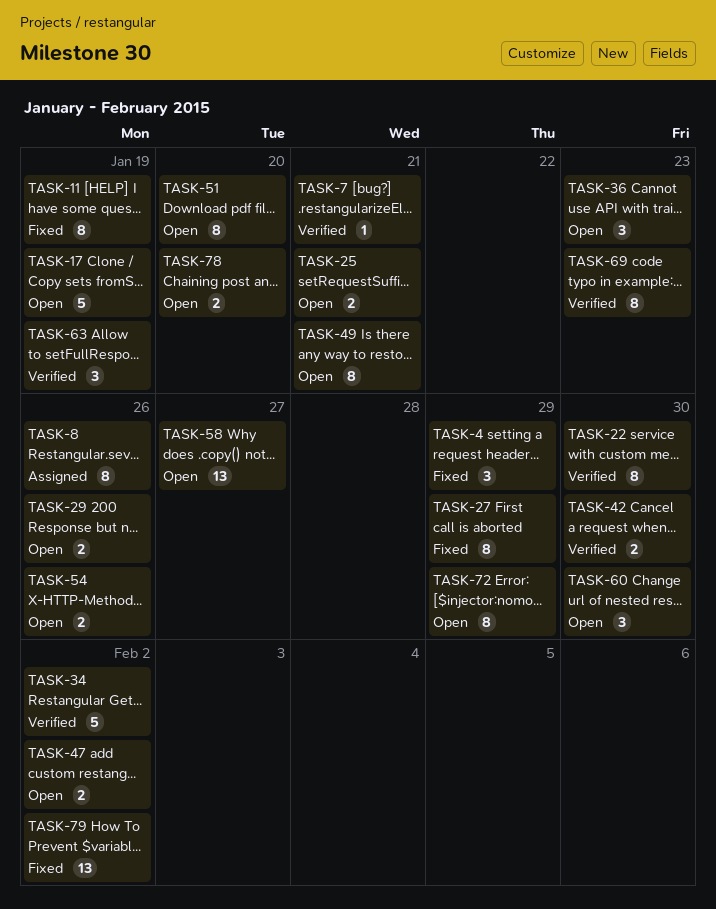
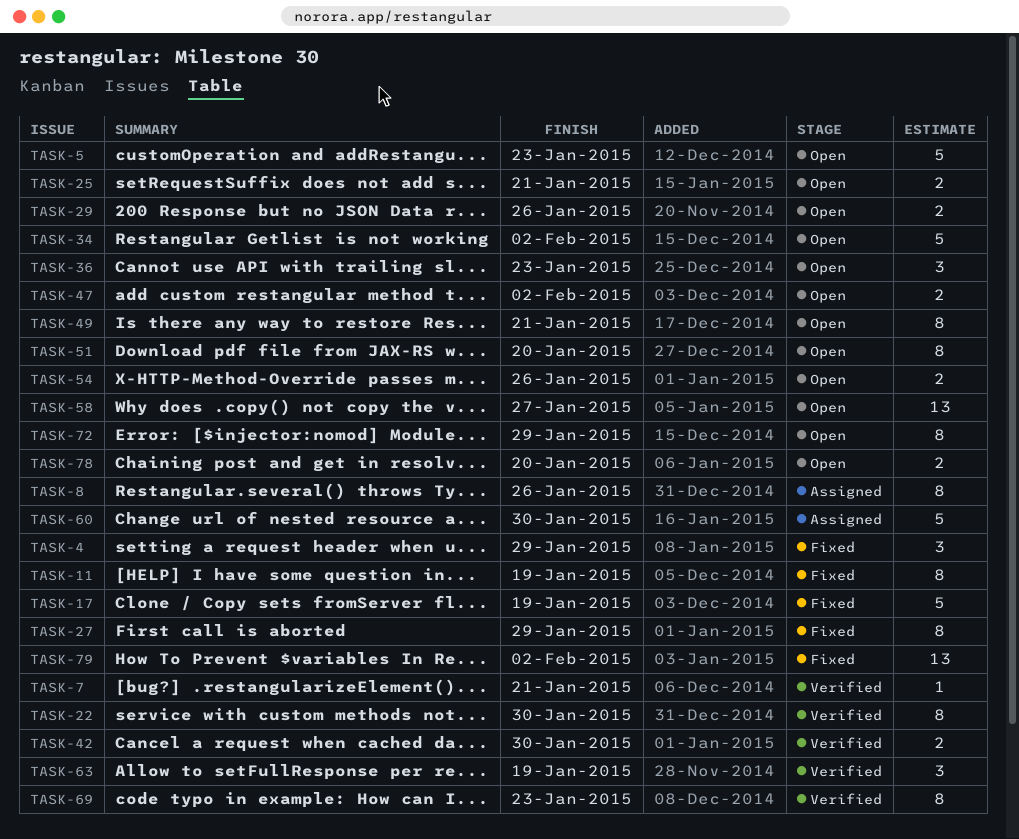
TASK-5: none -> present
TASK-17, status: Open -> Fixed
TASK-34, status: Verified -> Open
TASK-60, status: Open -> Assigned
TASK-60, estimate: 3 -> 5

